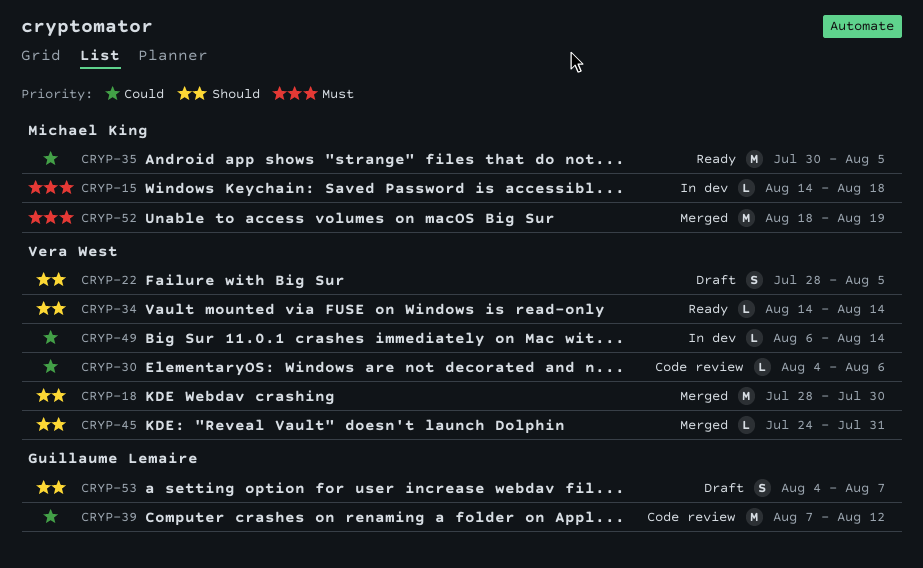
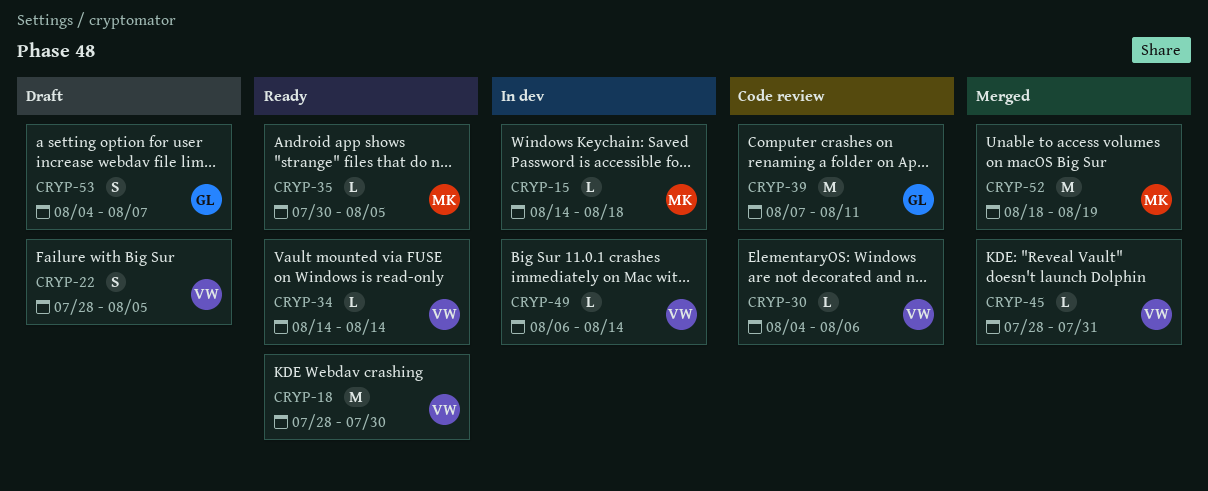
CRYP-18, status: Merged -> Ready
CRYP-35, estimate: M -> L
CRYP-39, due: Aug 12 -> Aug 11
CRYP-45, start: Jul 24 -> Jul 28

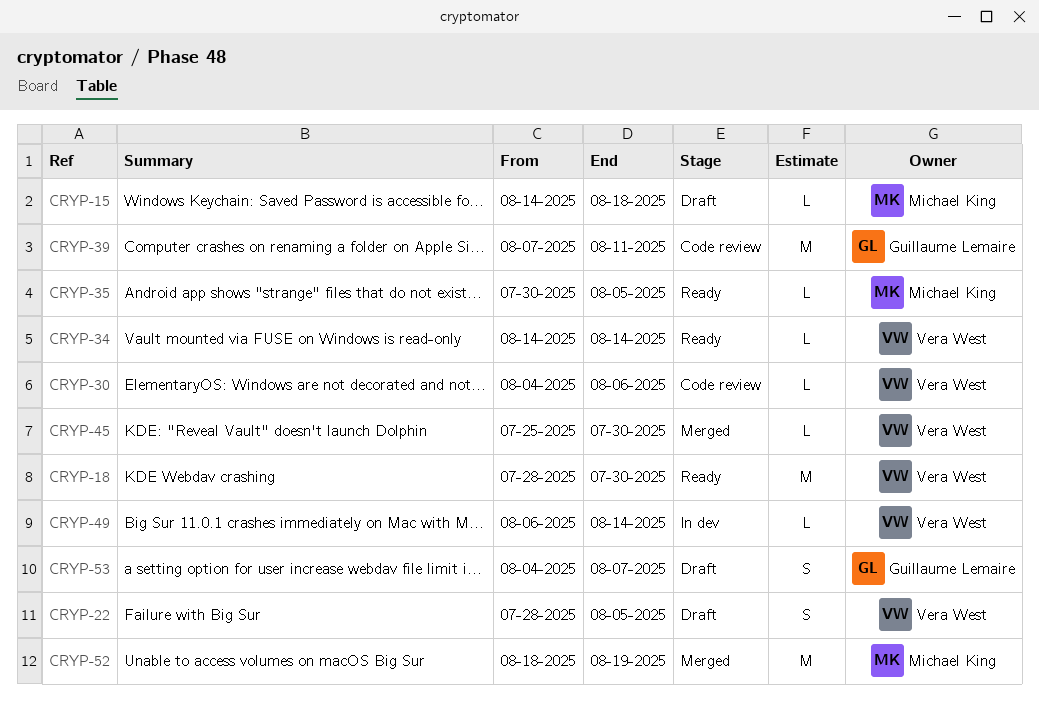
CRYP-15, status: In dev -> Draft
CRYP-45, start: Jul 28 -> Jul 25
CRYP-45, due: Jul 31 -> Jul 30

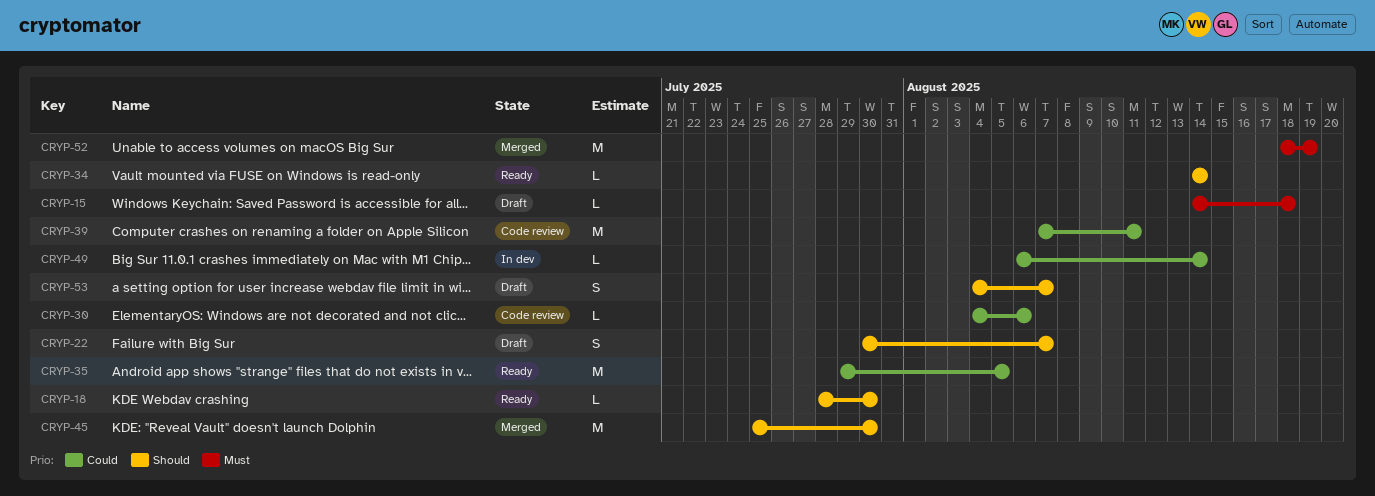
CRYP-18, estimate: M -> L
CRYP-22, start: Jul 28 -> Jul 30
CRYP-22, due: Aug 5 -> Aug 7
CRYP-35, estimate: L -> M
CRYP-35, start: Jul 30 -> Jul 29
CRYP-45, estimate: L -> M

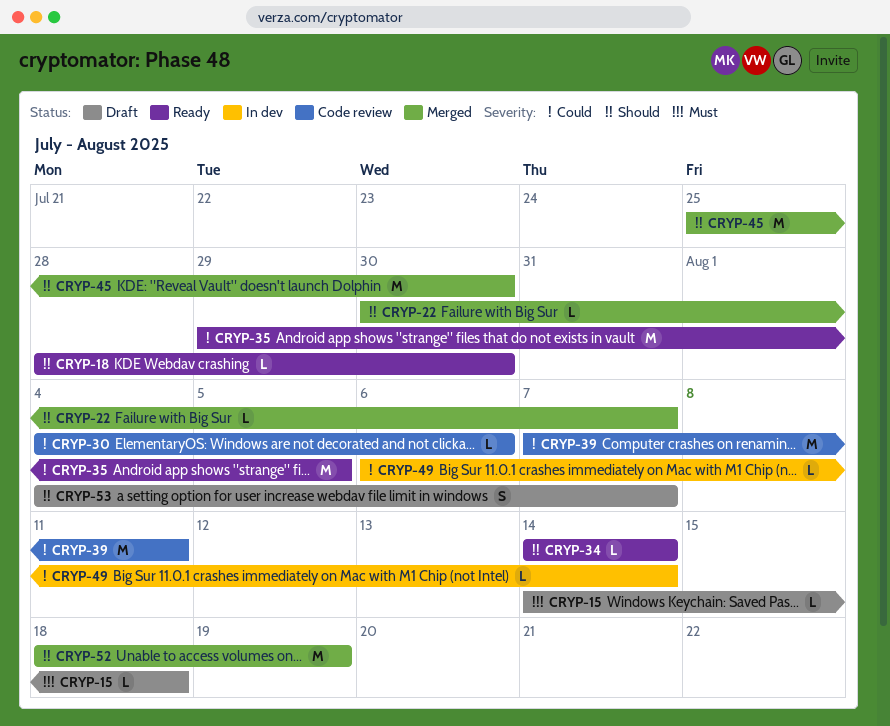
CRYP-22, status: Draft -> Merged
CRYP-22, estimate: S -> L
CRYP-52, priority: Must -> Should

